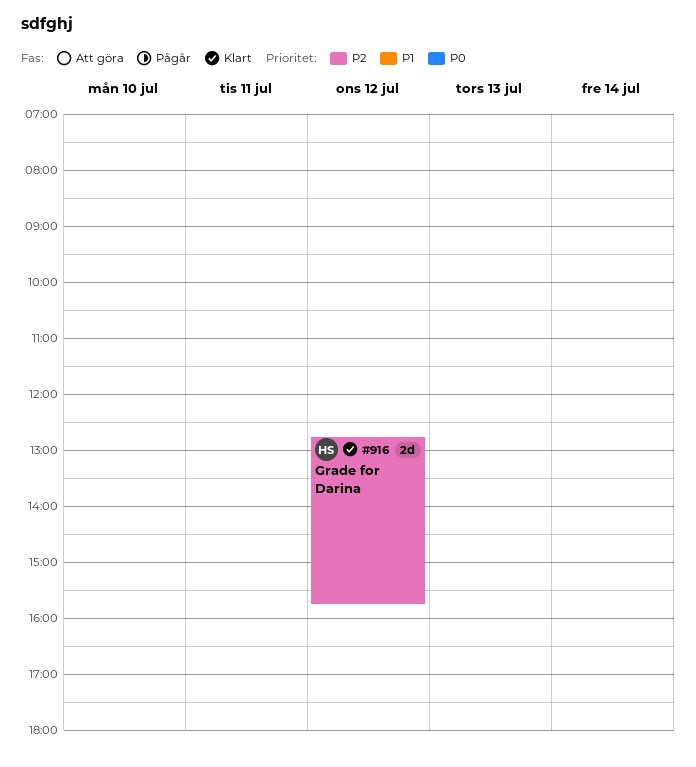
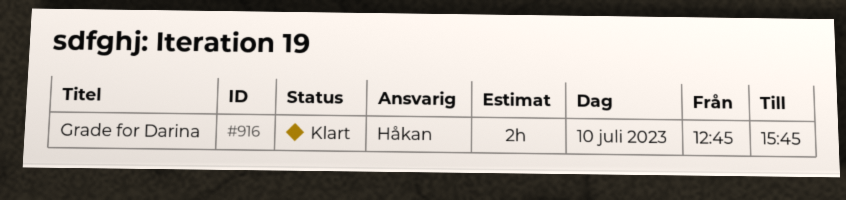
#916, estimate: 2d -> 2h
#916, day: Jul 12 -> Jul 10

